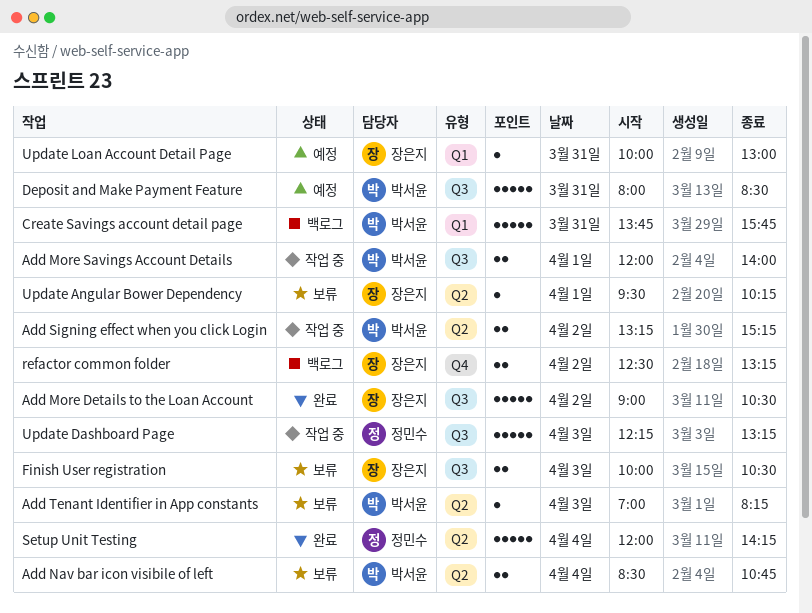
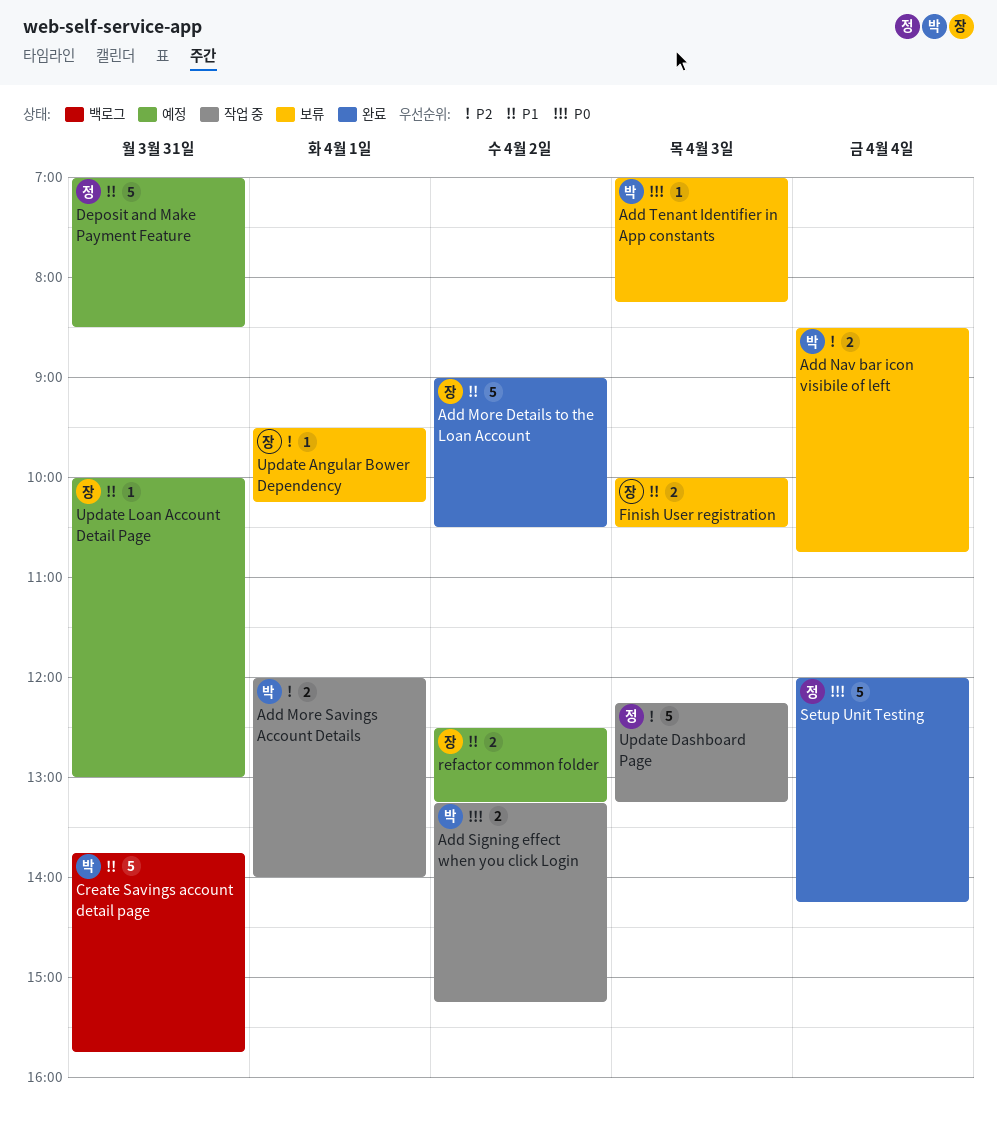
Deposit and Make Payment Feature, owner: 박서윤 -> 정민수
Deposit and Make Payment Feature, begins: 08:00 -> 07:00
refactor common folder, status: 백로그 -> 예정

